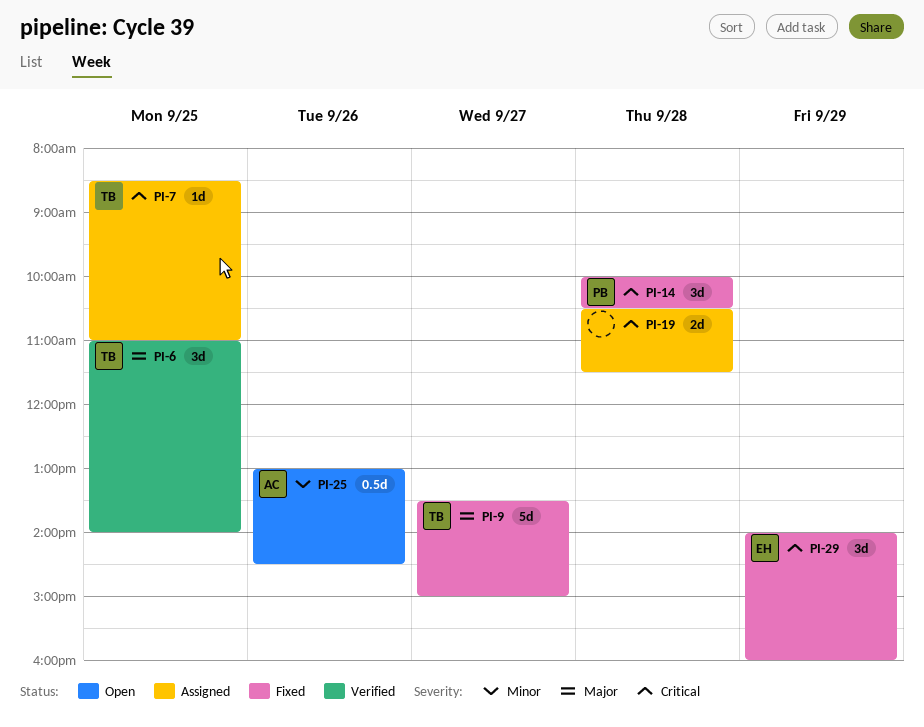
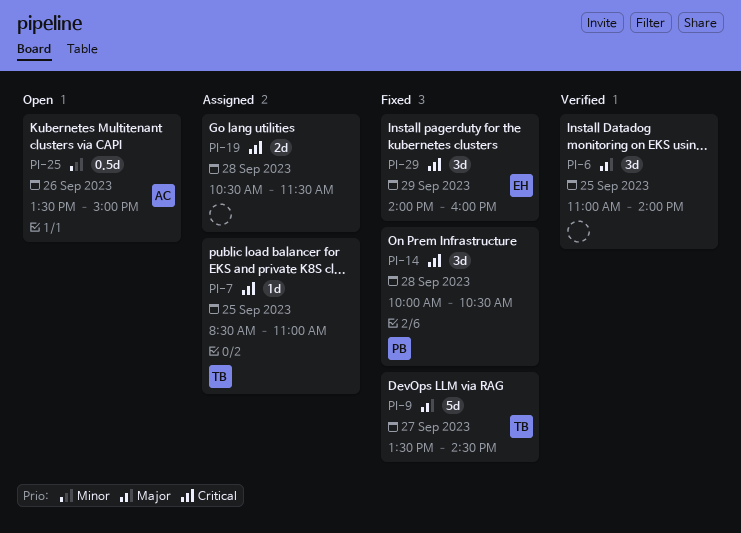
PI-6, owner: TB -> none
PI-9, ends: 15:00 -> 14:30
PI-25, begins: 13:00 -> 13:30
PI-25, ends: 14:30 -> 15:00

